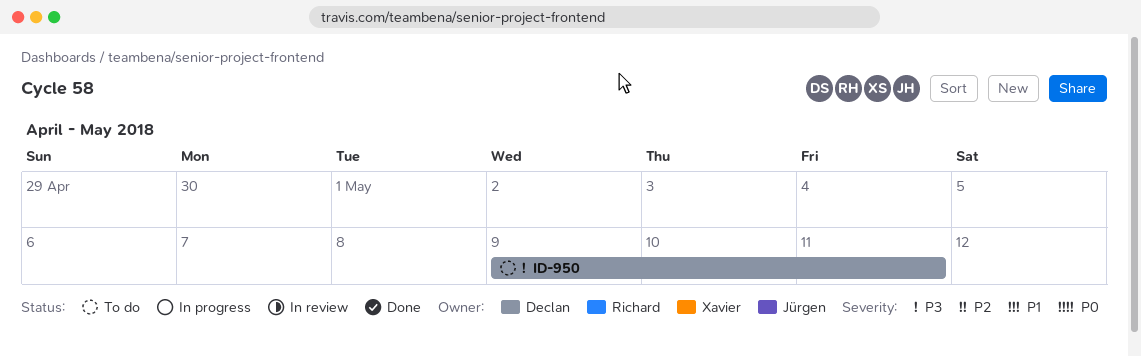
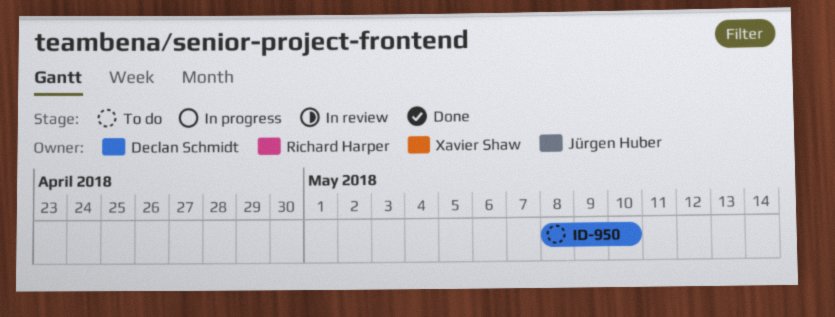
ID-950, start: May 9 -> May 8
ID-950, due: May 11 -> May 10

